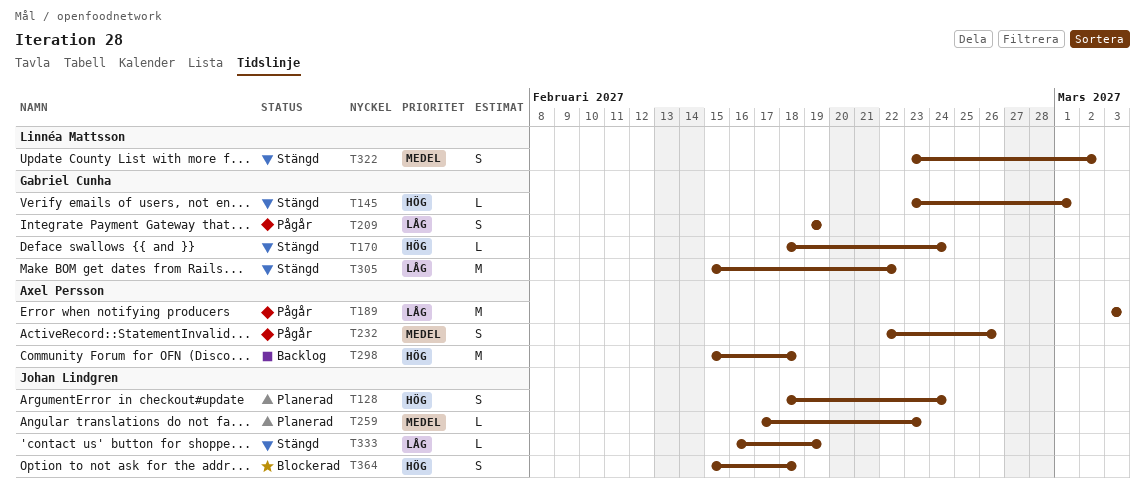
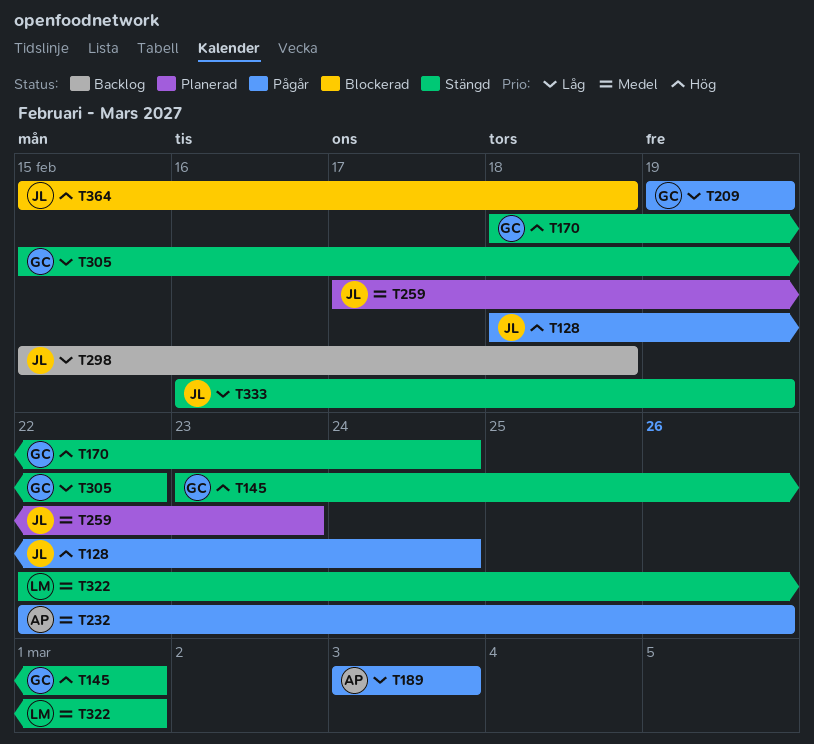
T128, status: Planerad -> Pågår
T298, owner: Axel Persson -> Johan Lindgren
T298, priority: Hög -> Låg
T322, start: Feb 23 -> Feb 22
T322, due: Mar 2 -> Mar 1

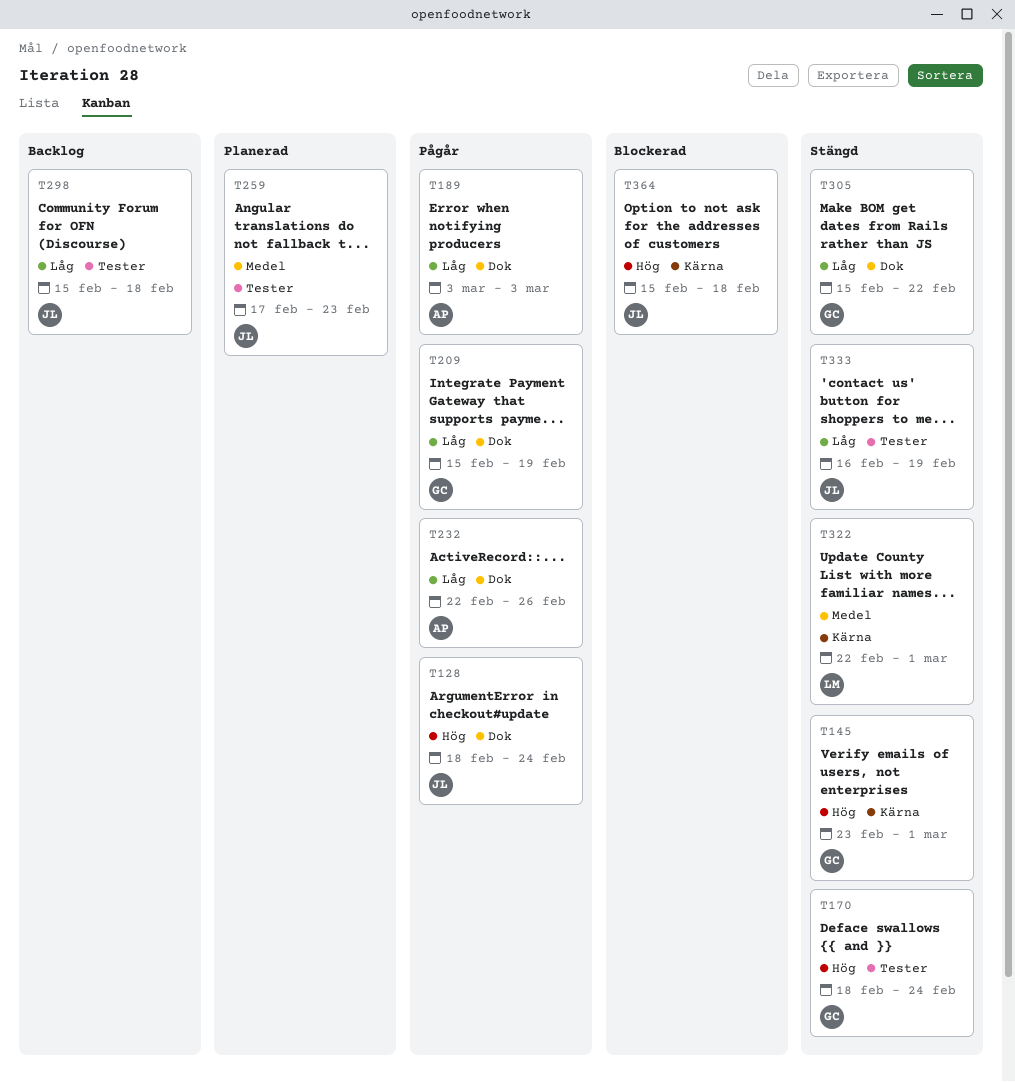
T209, start: Feb 19 -> Feb 15
T232, priority: Medel -> Låg

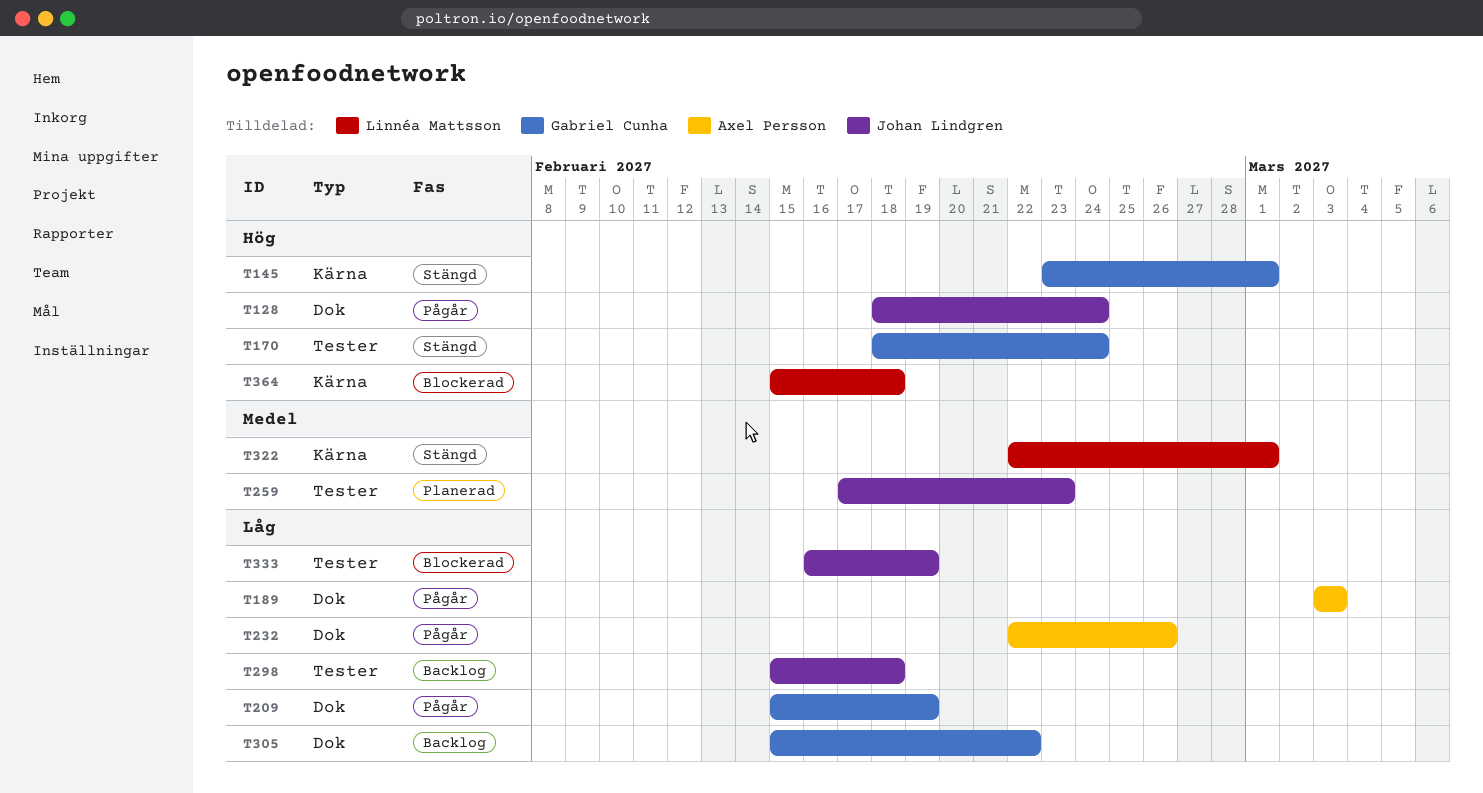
T305, status: Stängd -> Backlog
T333, status: Stängd -> Blockerad
T364, owner: Johan Lindgren -> Linnéa Mattsson

